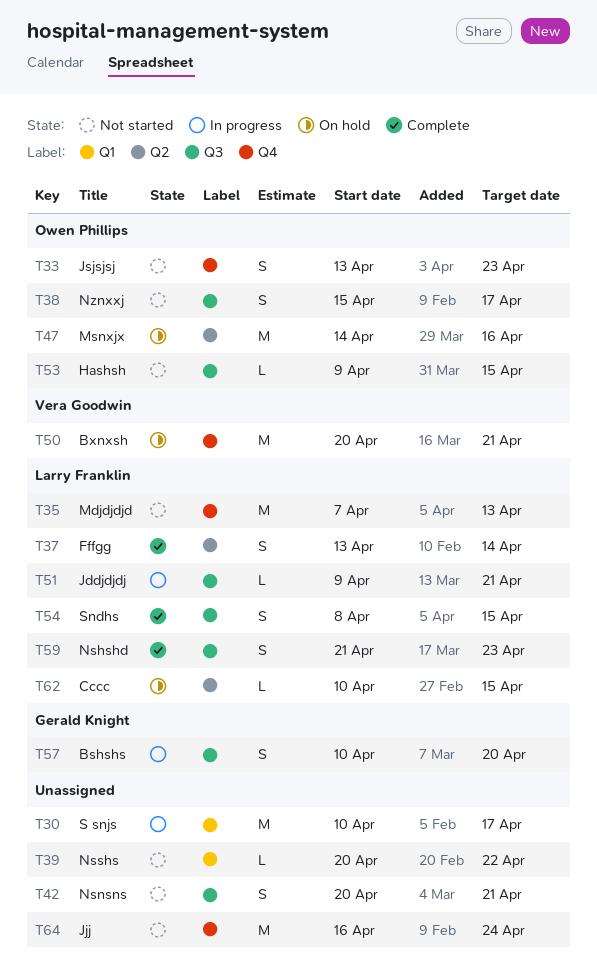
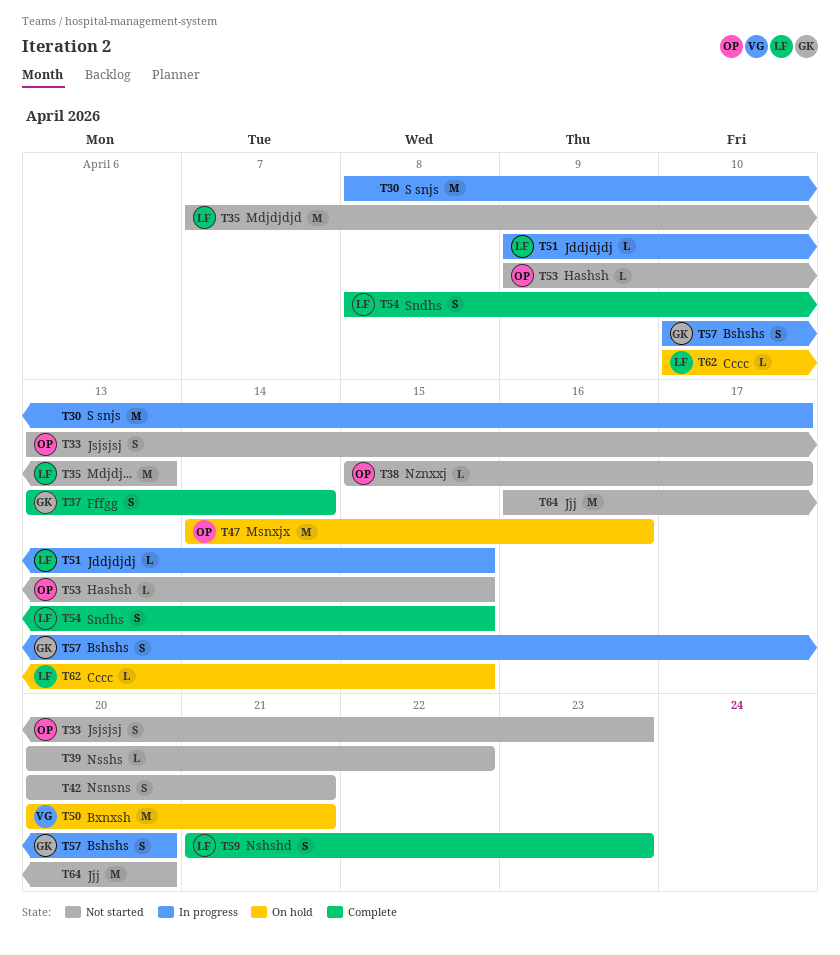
T30, start: Apr 10 -> Apr 8
T37, owner: Larry Franklin -> Gerald Knight
T38, estimate: S -> L
T51, due: Apr 21 -> Apr 15
T64, due: Apr 24 -> Apr 20

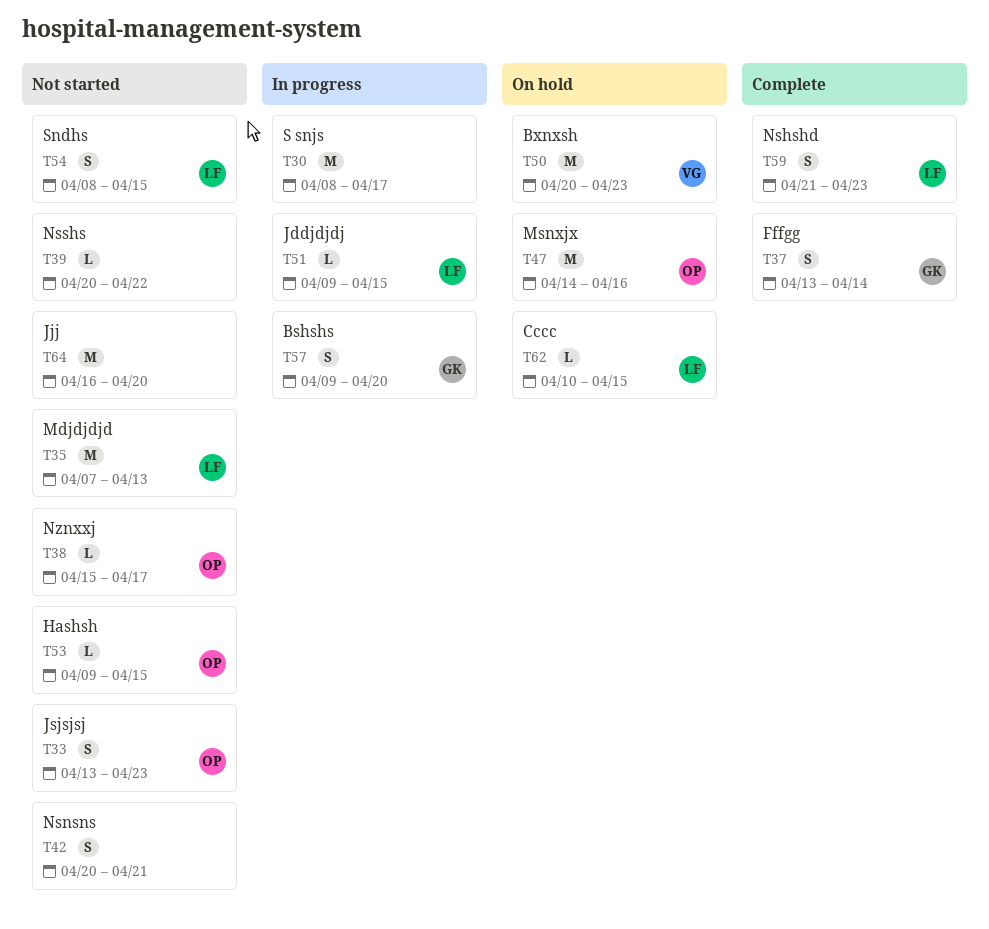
T50, due: Apr 21 -> Apr 23
T54, status: Complete -> Not started
T57, start: Apr 10 -> Apr 9

